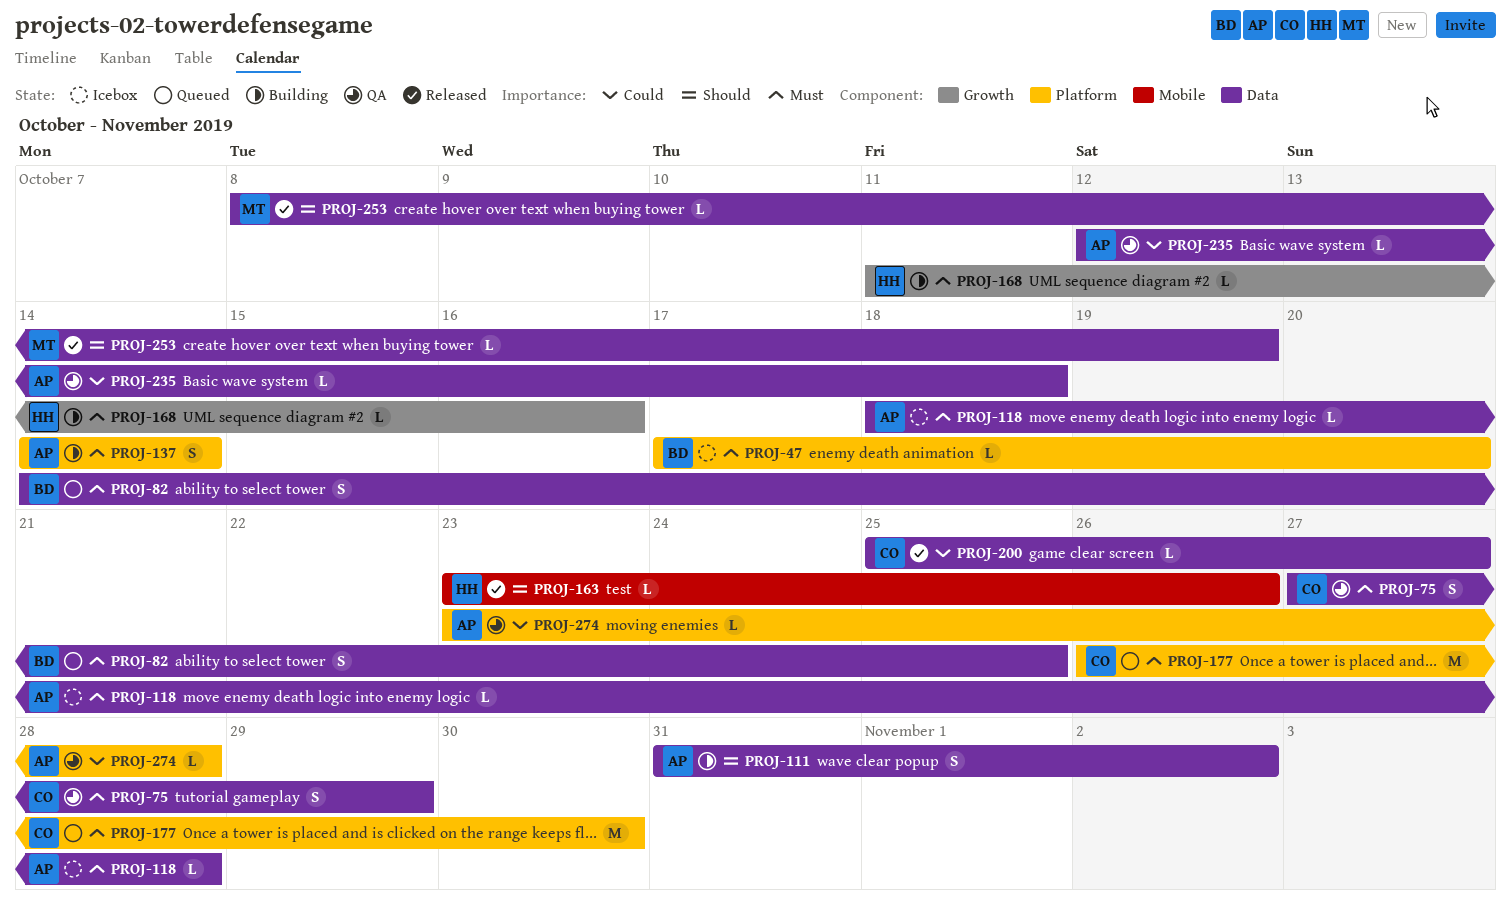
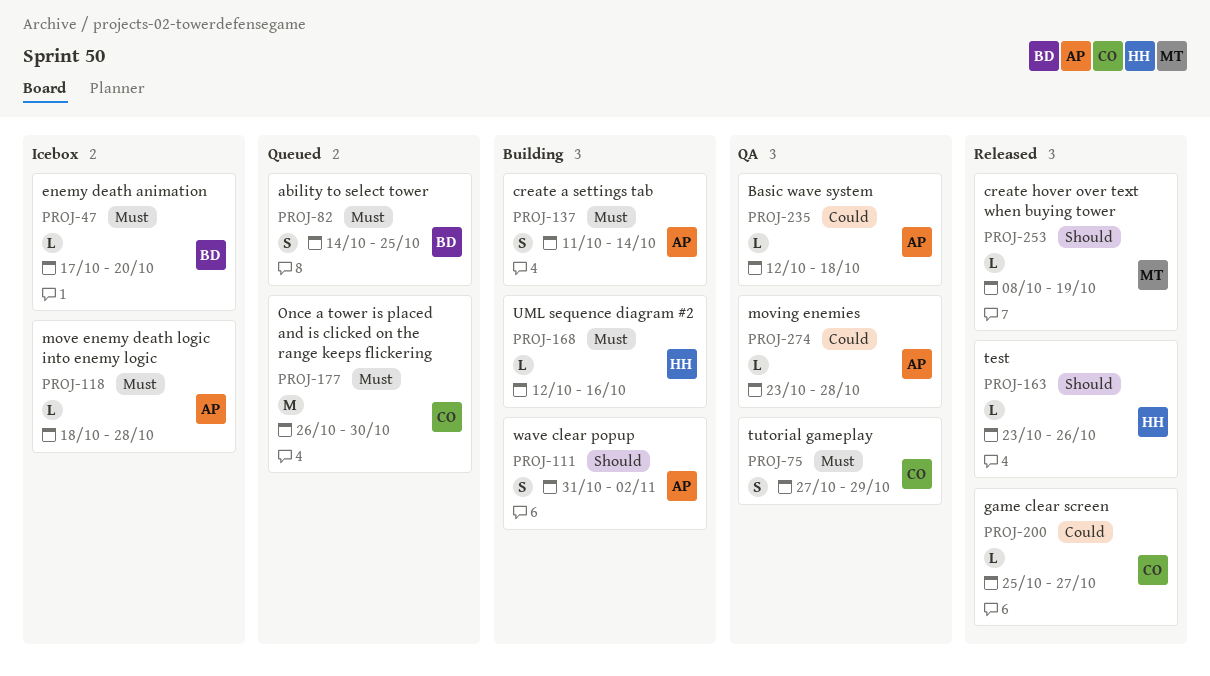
PROJ-137, start: Oct 14 -> Oct 11
PROJ-168, start: Oct 11 -> Oct 12

